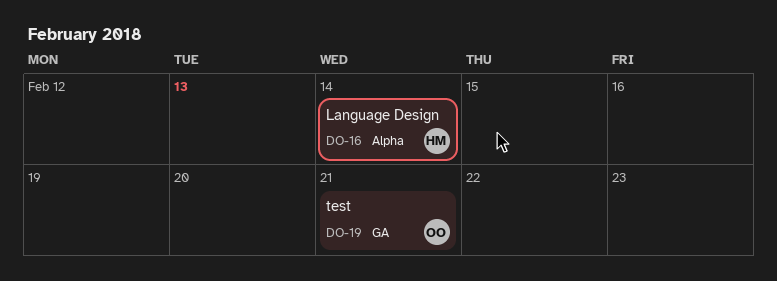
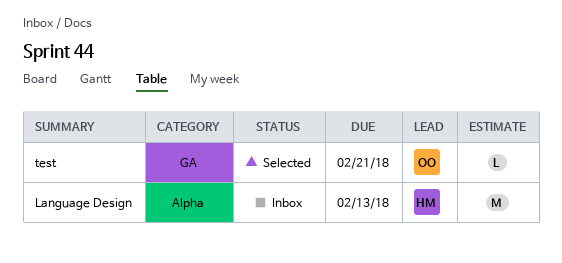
Language Design, due: Feb 14 -> Feb 13

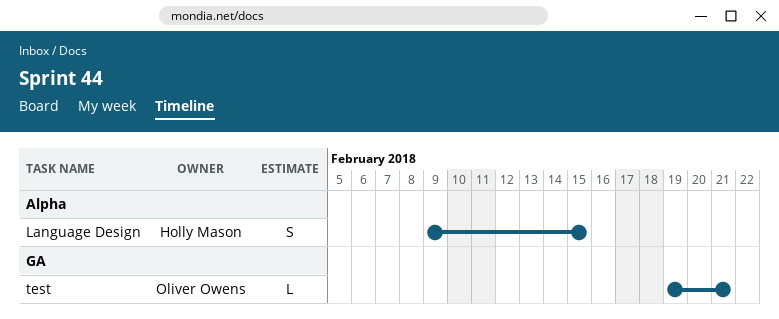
Language Design, estimate: M -> S
Language Design, due: Feb 13 -> Feb 15

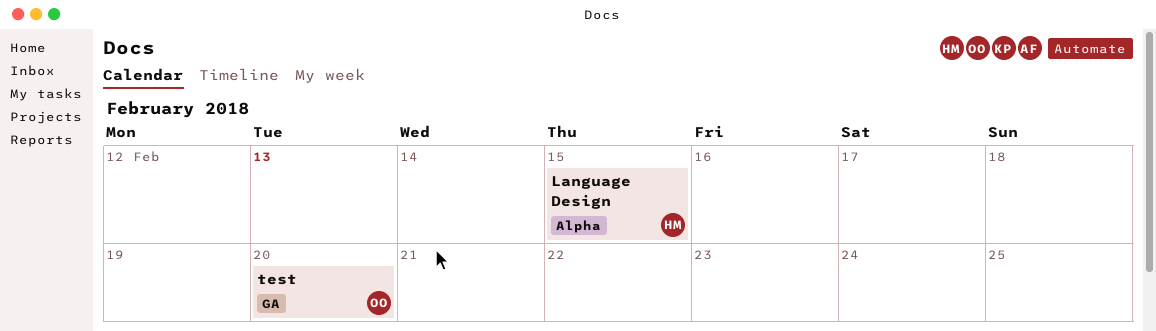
test, due: Feb 21 -> Feb 20

